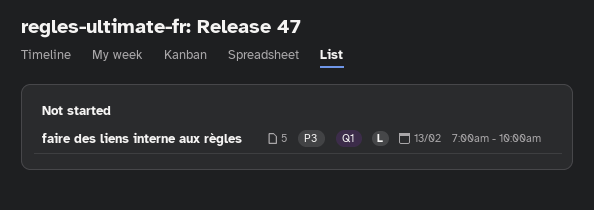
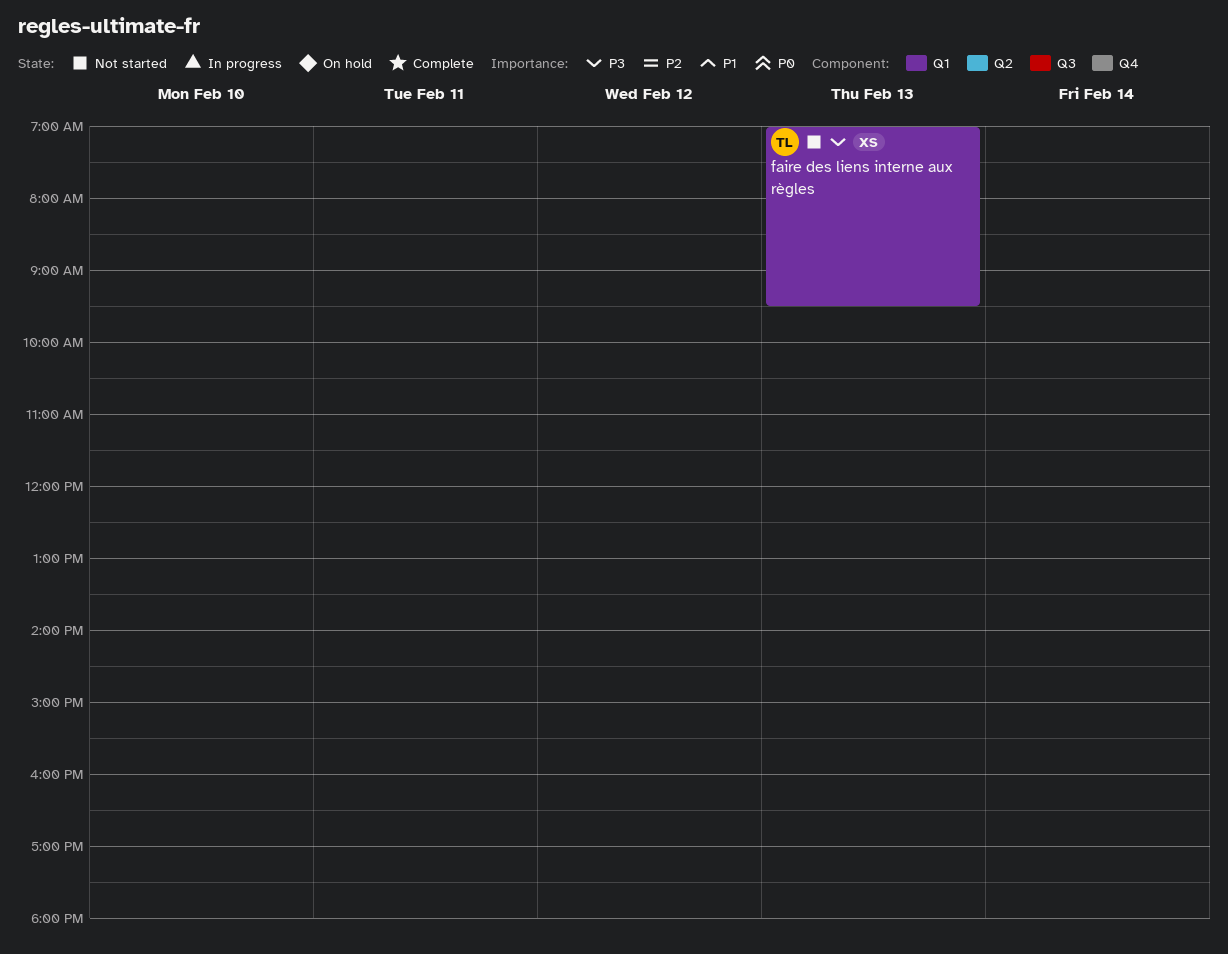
faire des liens interne aux règles, estimate: L -> XS
faire des liens interne aux règles, ends: 10:00 -> 09:30

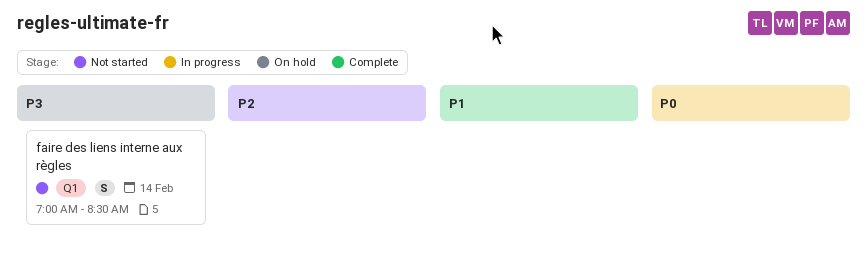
faire des liens interne aux règles, estimate: XS -> S
faire des liens interne aux règles, day: Feb 13 -> Feb 14
faire des liens interne aux règles, ends: 09:30 -> 08:30

